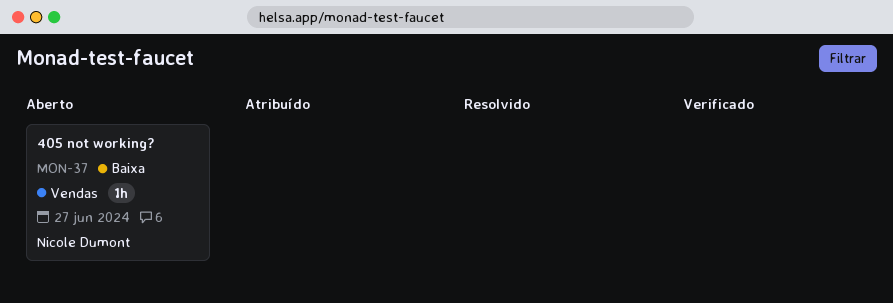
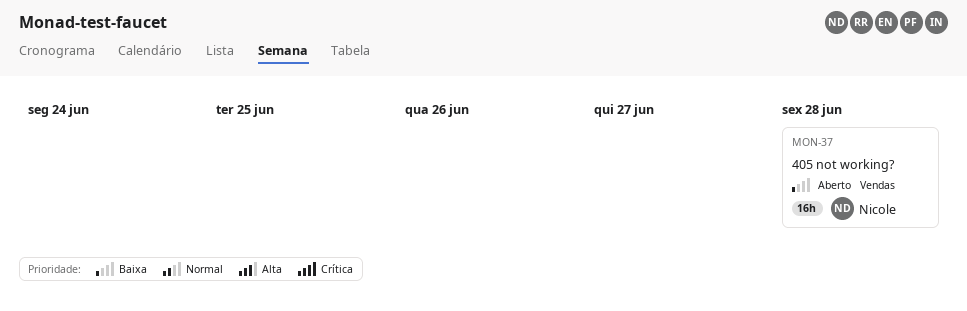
MON-37, estimate: 1h -> 16h
MON-37, due: Jun 27 -> Jun 28

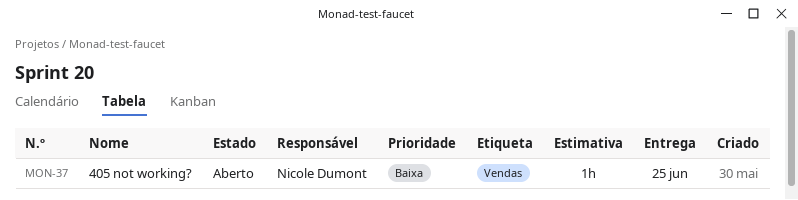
MON-37, estimate: 16h -> 1h
MON-37, due: Jun 28 -> Jun 25

